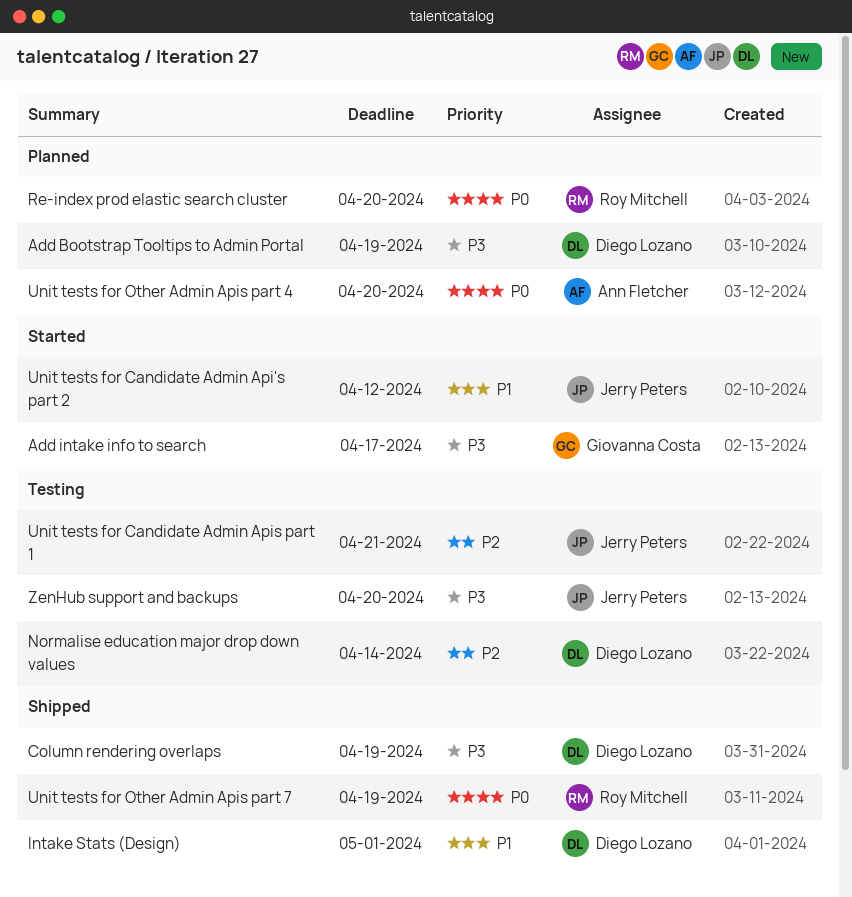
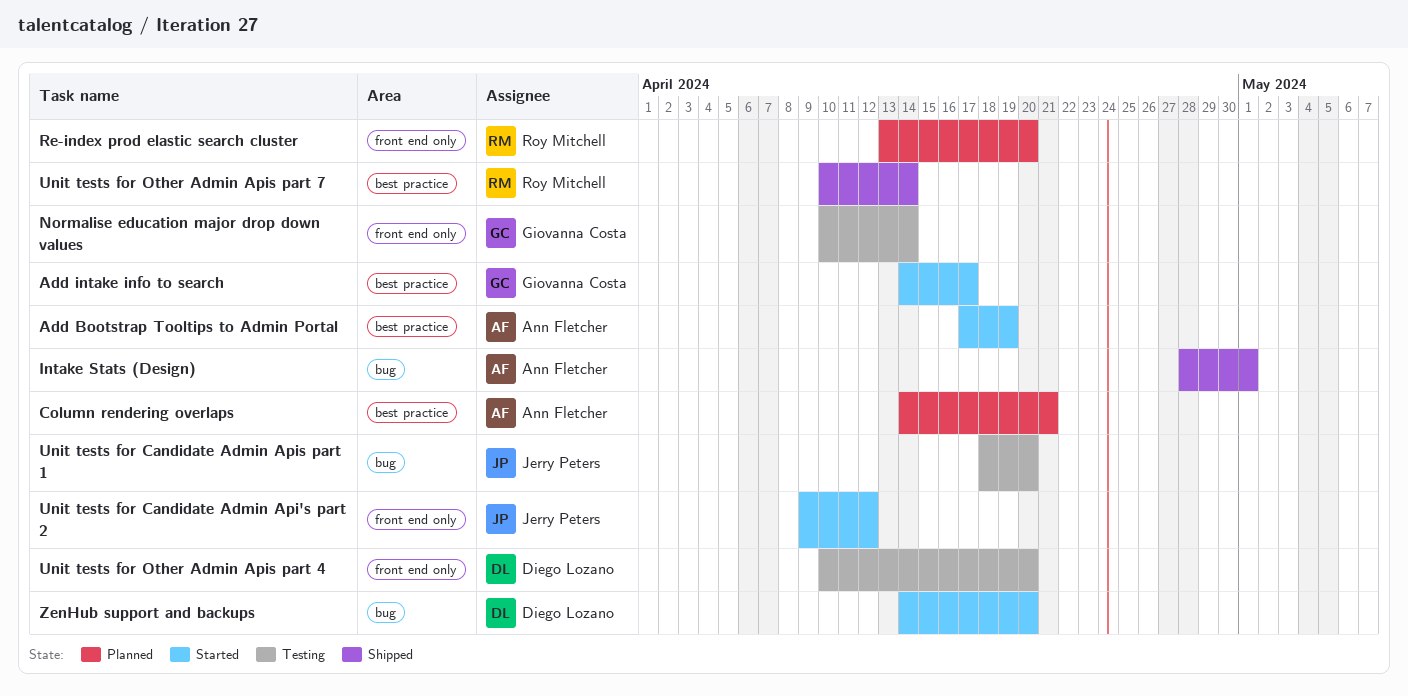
Add Bootstrap Tooltips to Admin Portal, status: Planned -> Started
Add Bootstrap Tooltips to Admin Portal, owner: Diego Lozano -> Ann Fletcher
Column rendering overlaps, status: Shipped -> Planned
Column rendering overlaps, owner: Diego Lozano -> Ann Fletcher
Column rendering overlaps, due: Apr 19 -> Apr 21
Intake Stats (Design), owner: Diego Lozano -> Ann Fletcher
Normalise education major drop down values, owner: Diego Lozano -> Giovanna Costa
Unit tests for Candidate Admin Apis part 1, due: Apr 21 -> Apr 20
Unit tests for Other Admin Apis part 4, status: Planned -> Testing
Unit tests for Other Admin Apis part 4, owner: Ann Fletcher -> Diego Lozano
Unit tests for Other Admin Apis part 7, due: Apr 19 -> Apr 14
ZenHub support and backups, status: Testing -> Started
ZenHub support and backups, owner: Jerry Peters -> Diego Lozano

